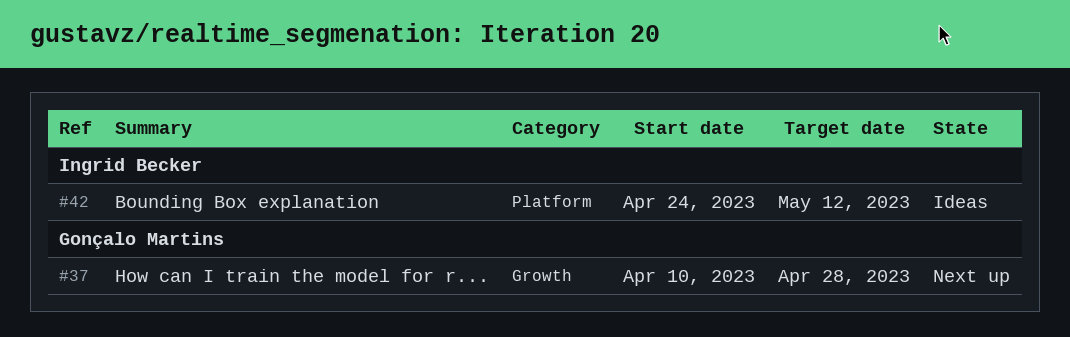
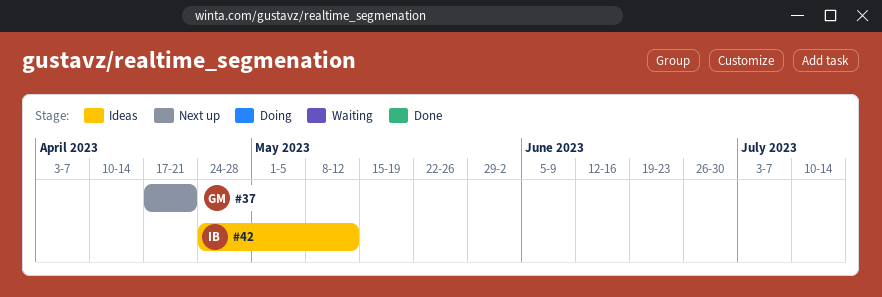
#37, start: Apr 10 -> Apr 17
#37, due: Apr 28 -> Apr 21

